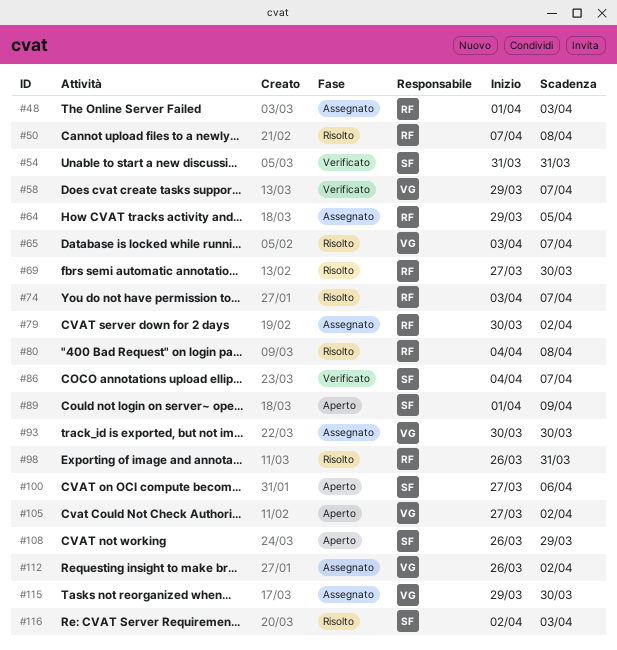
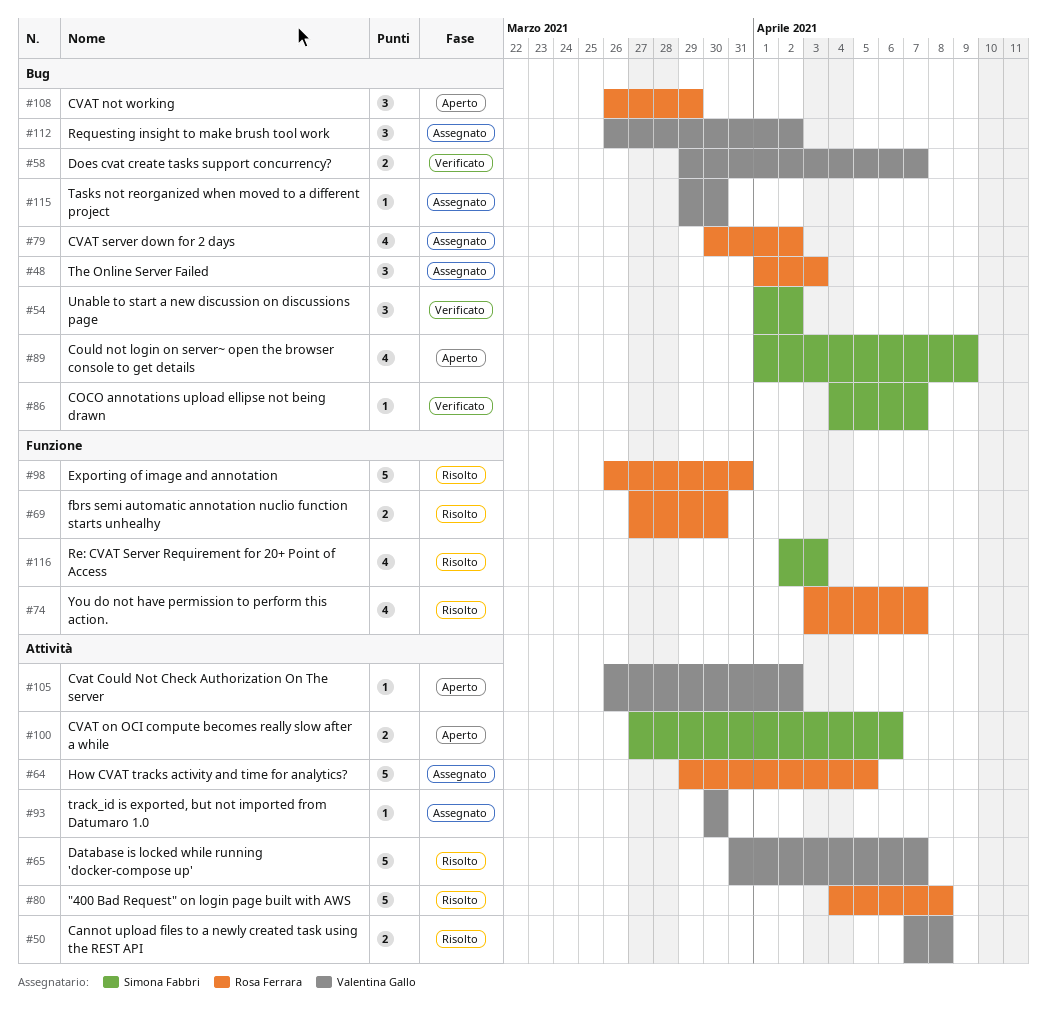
#50, owner: Rosa Ferrara -> Valentina Gallo
#54, start: Mar 31 -> Apr 1
#54, due: Mar 31 -> Apr 2
#65, start: Apr 3 -> Mar 31
#105, start: Mar 27 -> Mar 26
#108, owner: Simona Fabbri -> Rosa Ferrara

